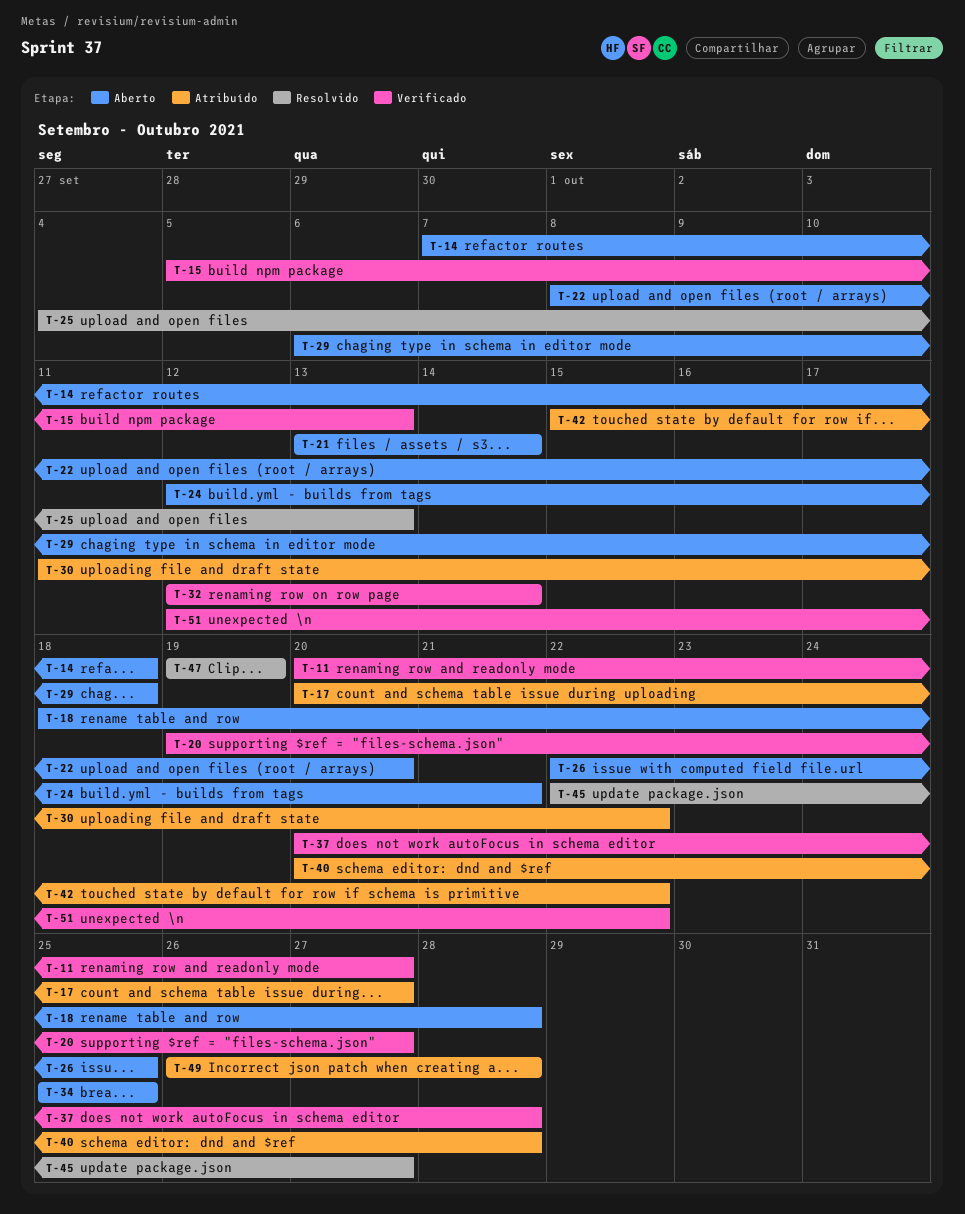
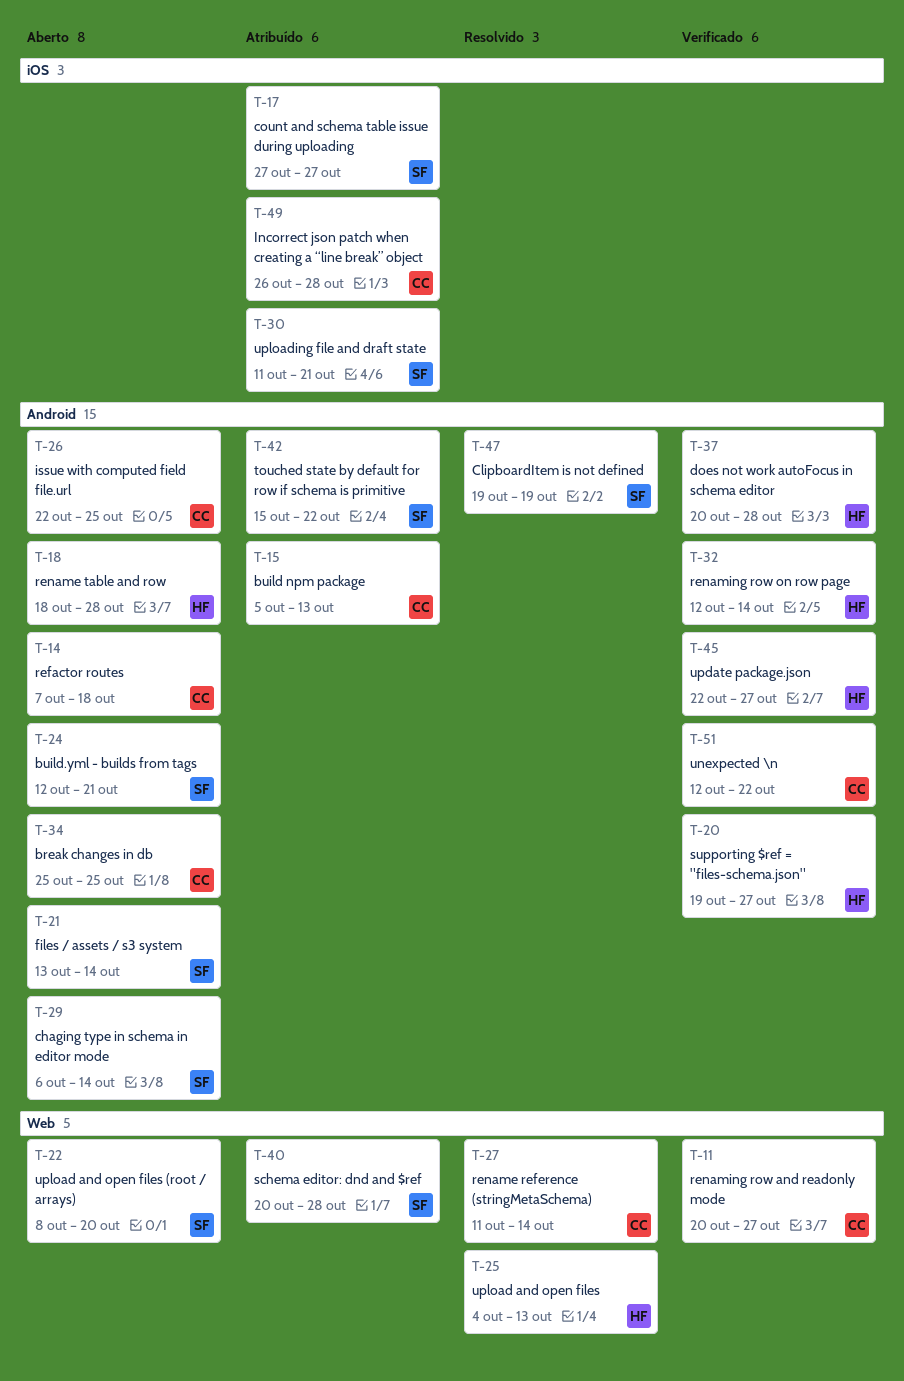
T-15, status: Verificado -> Atribuído
T-17, start: Oct 20 -> Oct 27
T-27: none -> present
T-29, due: Oct 18 -> Oct 14
T-30, due: Oct 22 -> Oct 21
T-45, status: Resolvido -> Verificado

